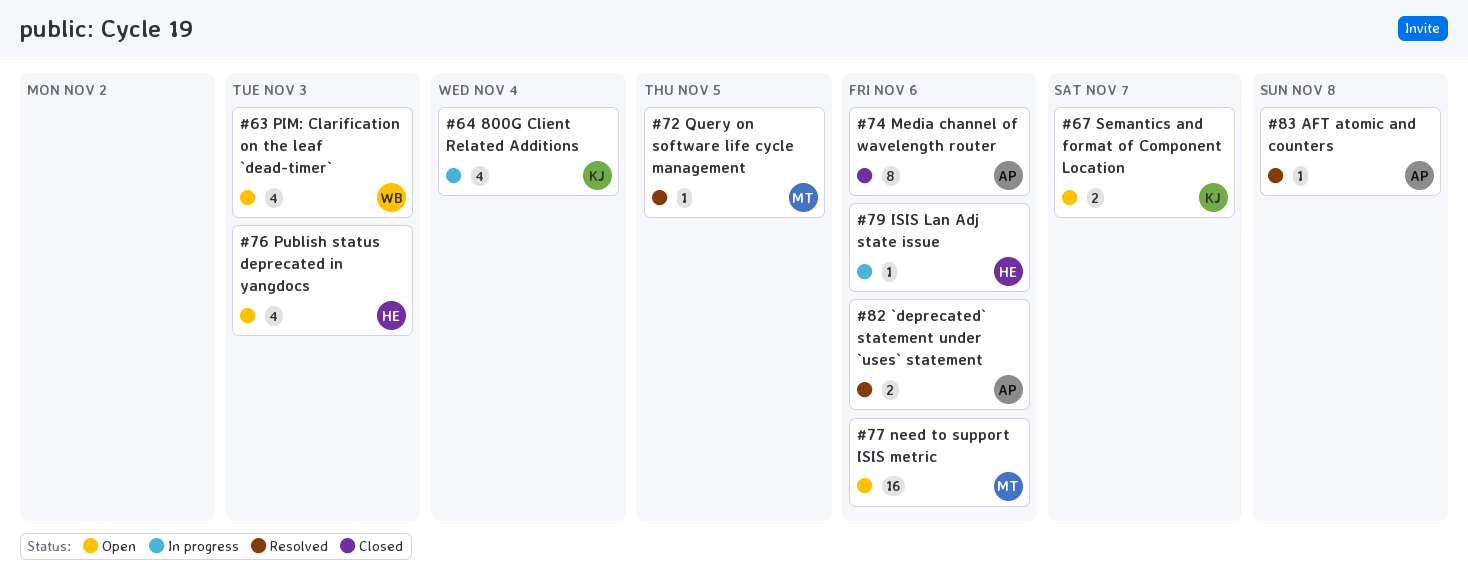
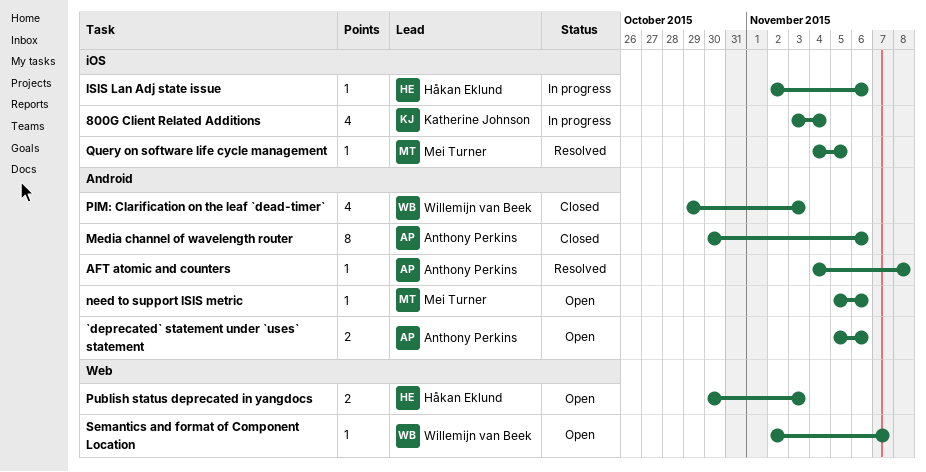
`deprecated` statement under `uses` statement, status: Resolved -> Open
need to support ISIS metric, estimate: 16 -> 1
PIM: Clarification on the leaf `dead-timer`, status: Open -> Closed
Publish status deprecated in yangdocs, estimate: 4 -> 2
Semantics and format of Component Location, owner: Katherine Johnson -> Willemijn van Beek
Semantics and format of Component Location, estimate: 2 -> 1

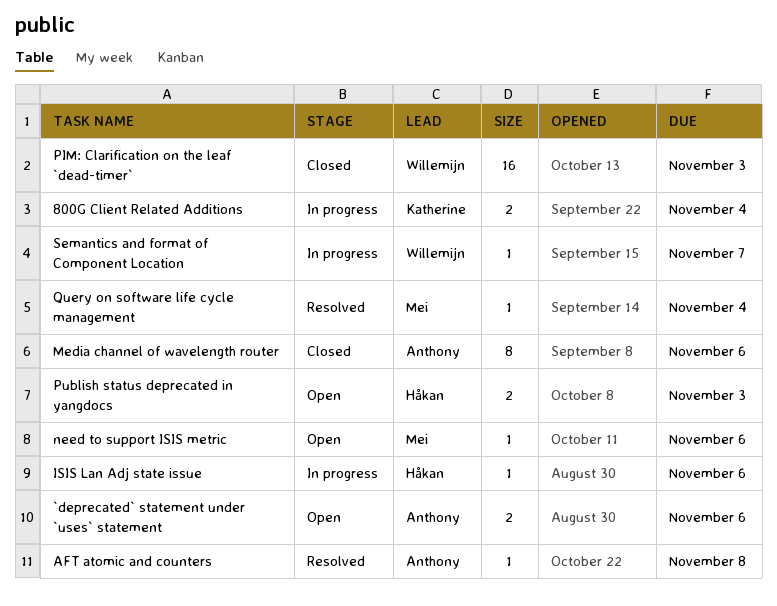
800G Client Related Additions, estimate: 4 -> 2
PIM: Clarification on the leaf `dead-timer`, estimate: 4 -> 16
Query on software life cycle management, due: Nov 5 -> Nov 4
Semantics and format of Component Location, status: Open -> In progress

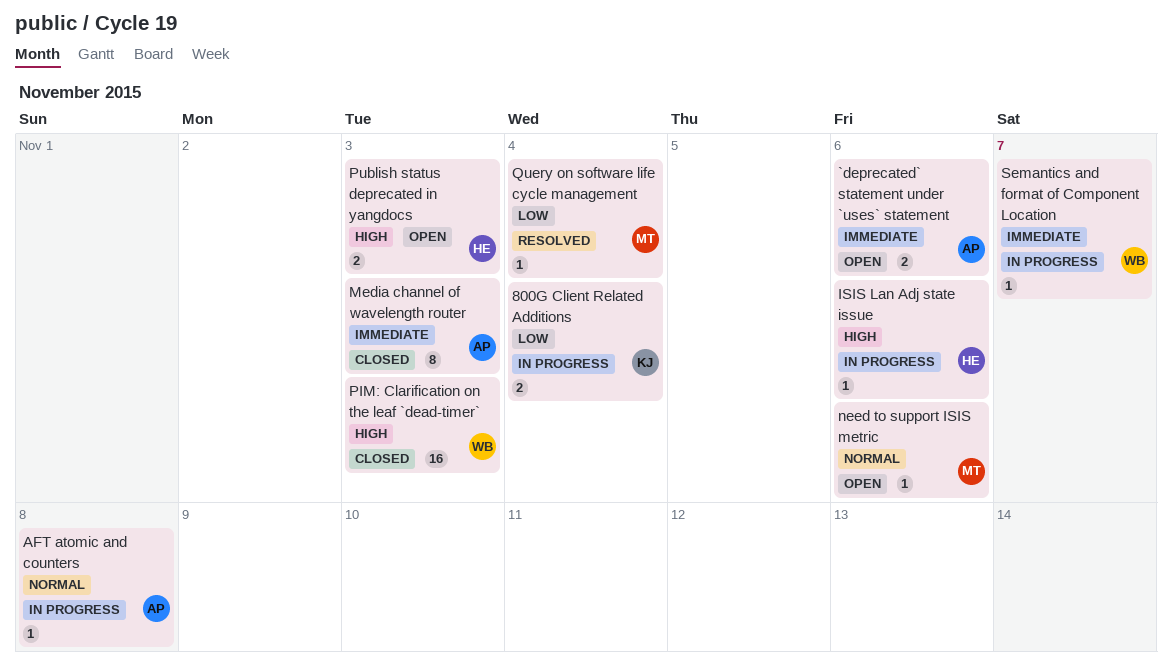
AFT atomic and counters, status: Resolved -> In progress
Media channel of wavelength router, due: Nov 6 -> Nov 3

